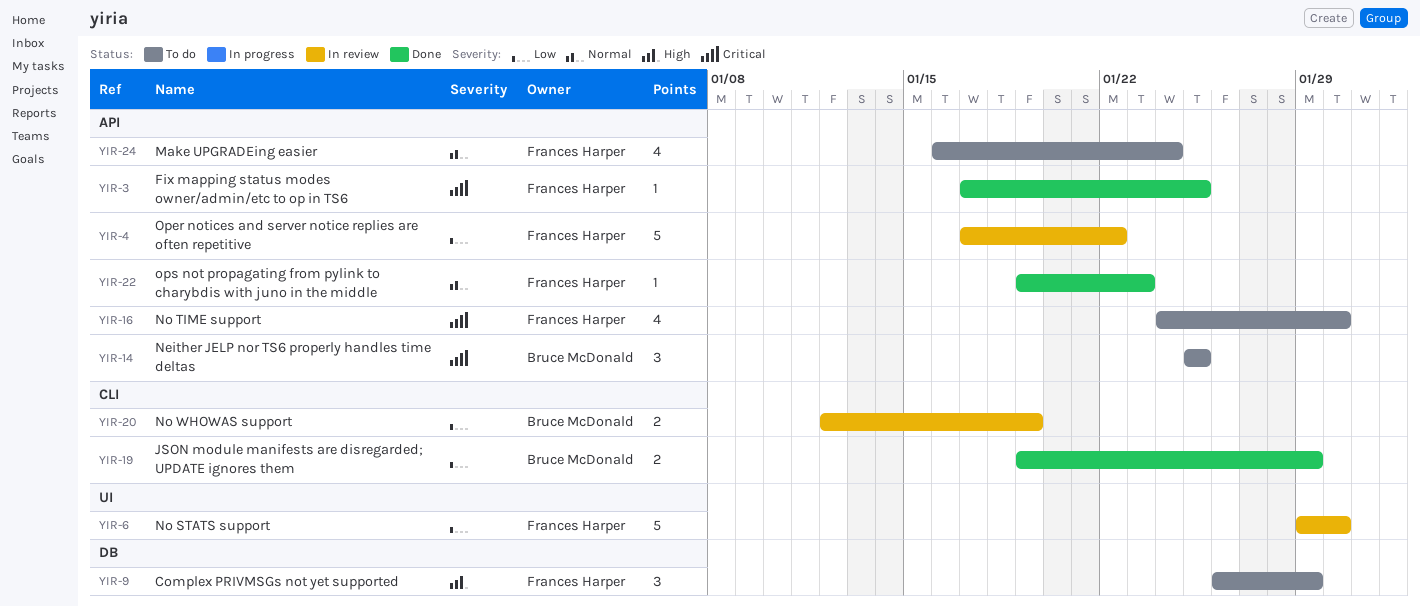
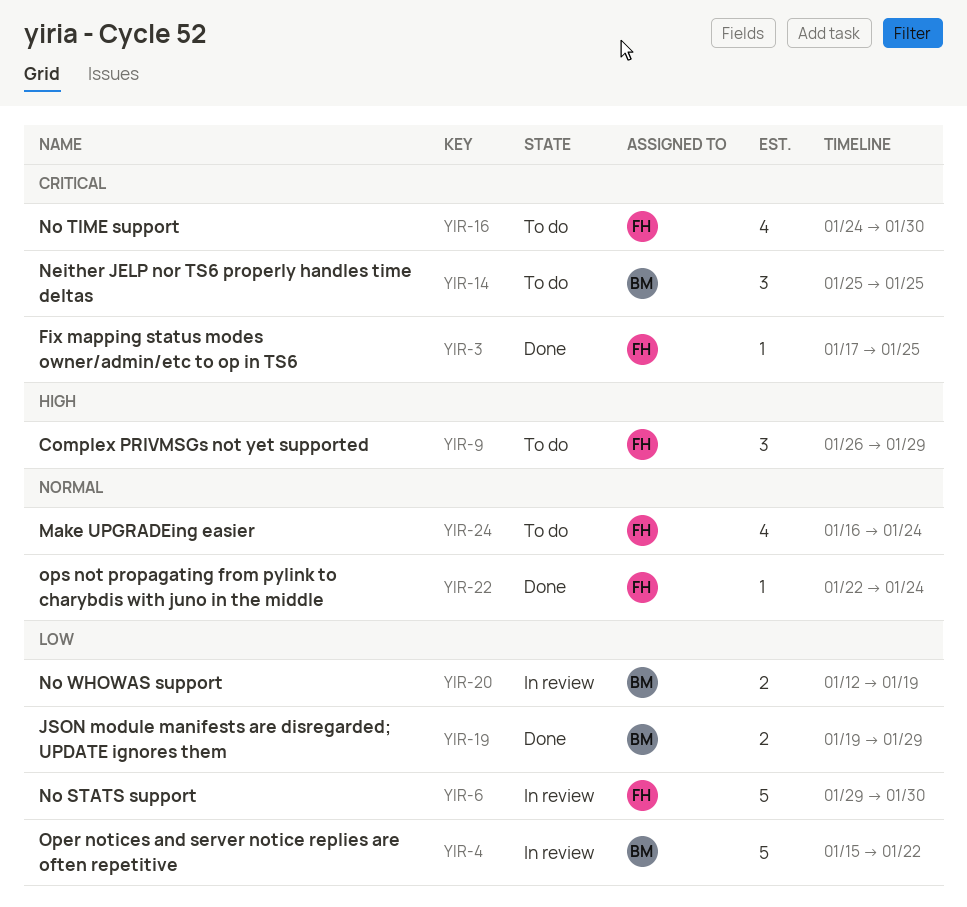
YIR-4, owner: Frances Harper -> Bruce McDonald
YIR-4, start: Jan 17 -> Jan 15
YIR-22, start: Jan 19 -> Jan 22
YIR-22, due: Jan 23 -> Jan 24

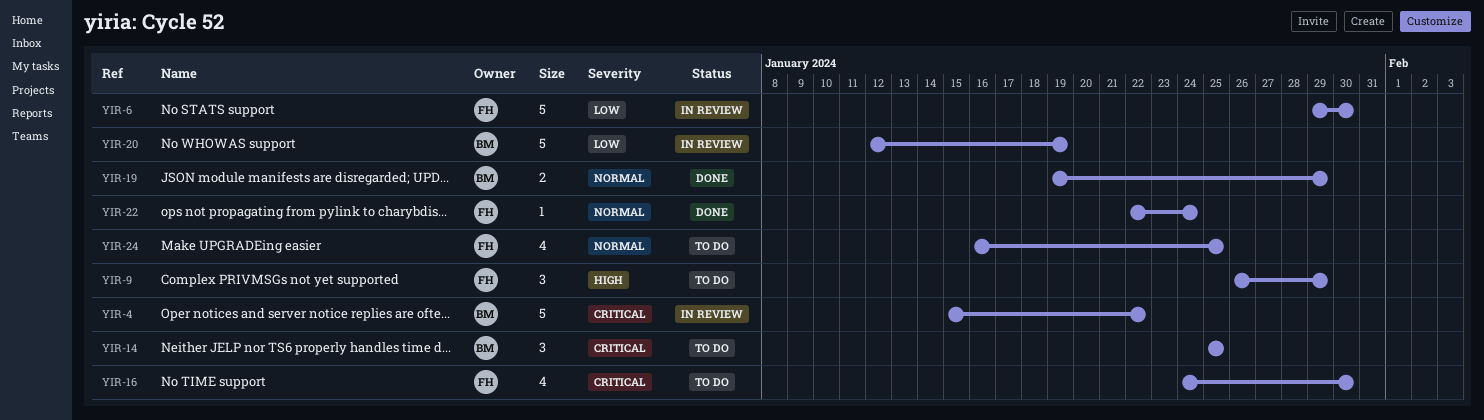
YIR-3: present -> none
YIR-4, priority: Low -> Critical
YIR-19, priority: Low -> Normal
YIR-20, estimate: 2 -> 5
YIR-24, due: Jan 24 -> Jan 25

